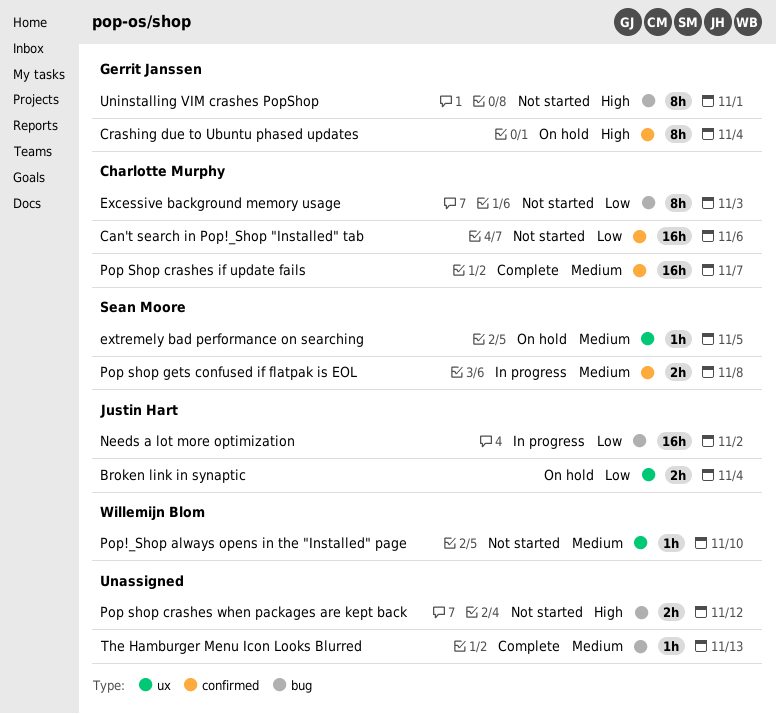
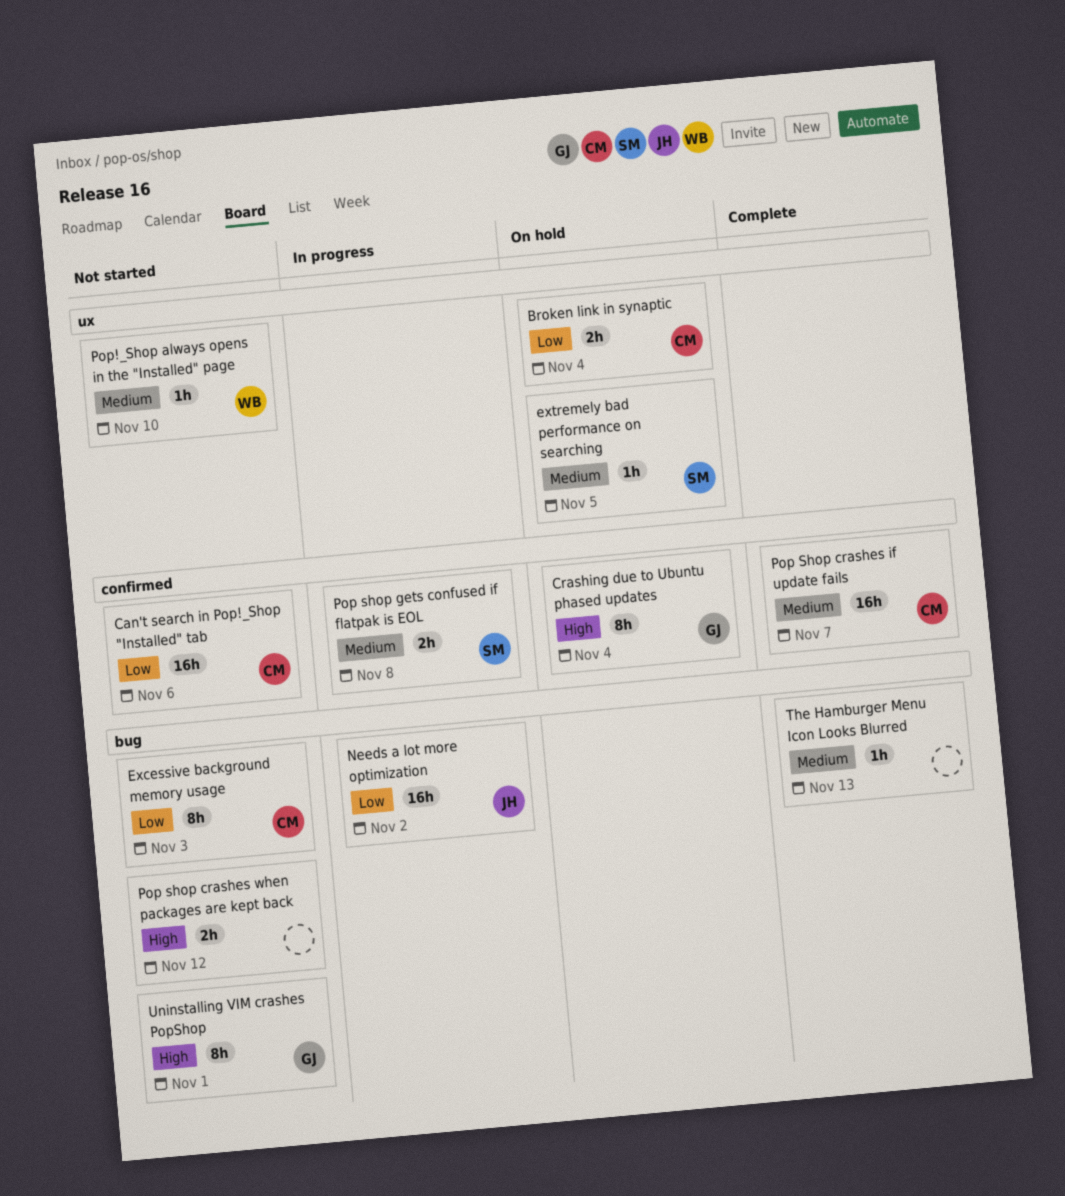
Broken link in synaptic, owner: Justin Hart -> Charlotte Murphy

